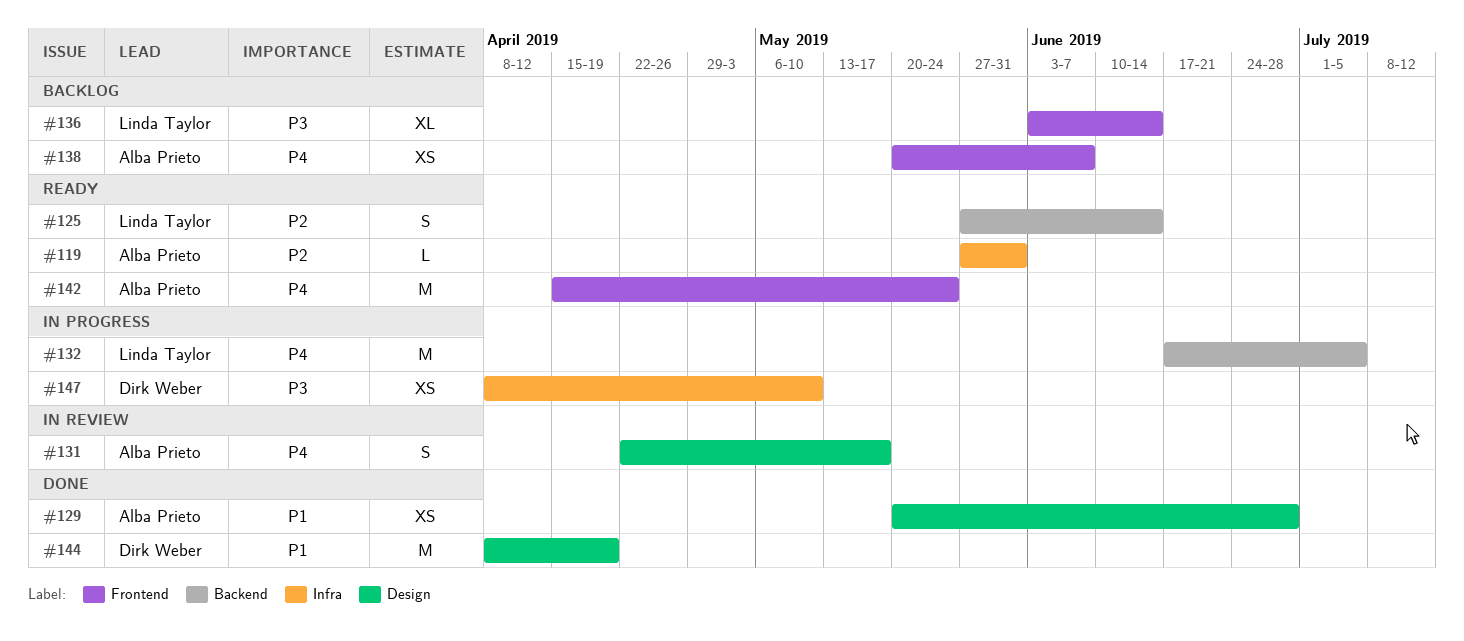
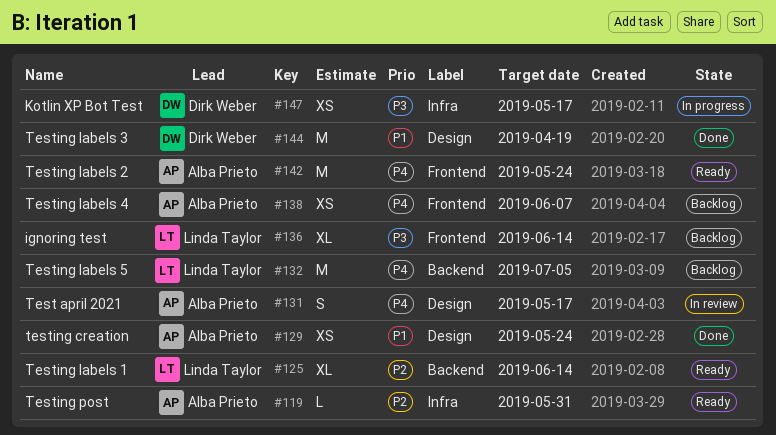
#125, estimate: S -> XL
#129, due: Jun 28 -> May 24
#132, status: In progress -> Backlog
#147, due: May 10 -> May 17

